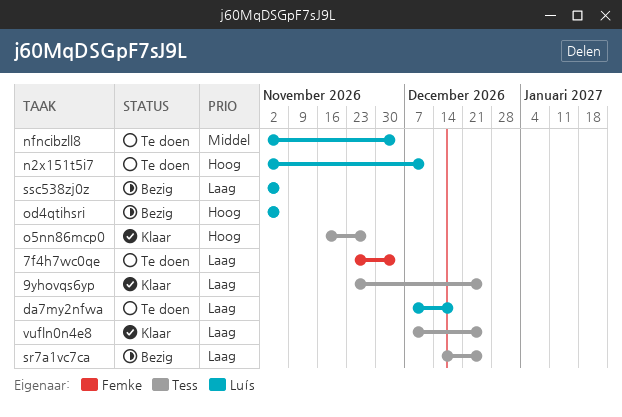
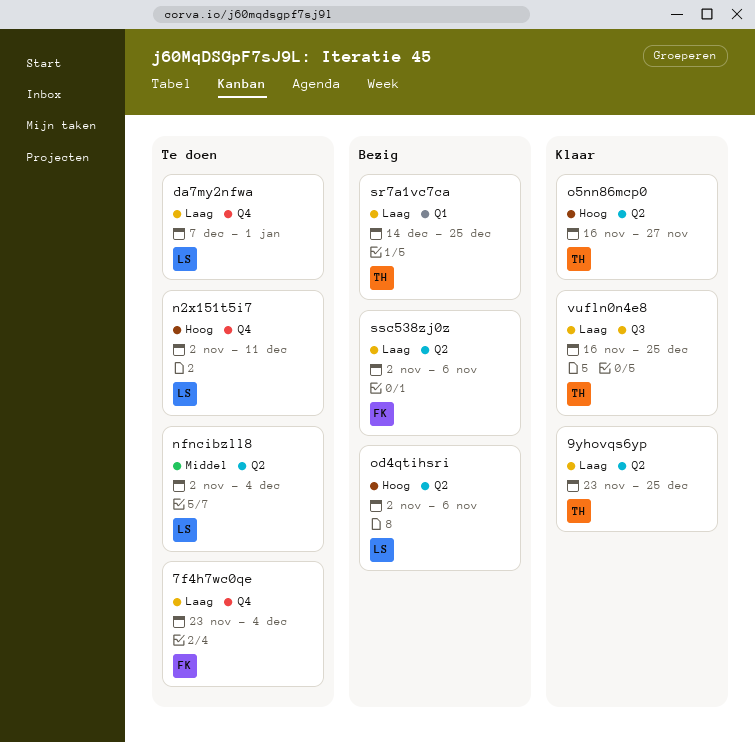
da7my2nfwa, due: Dec 18 -> Jan 1
ssc538zj0z, owner: Luís -> Femke
vufln0n4e8, start: Dec 7 -> Nov 16

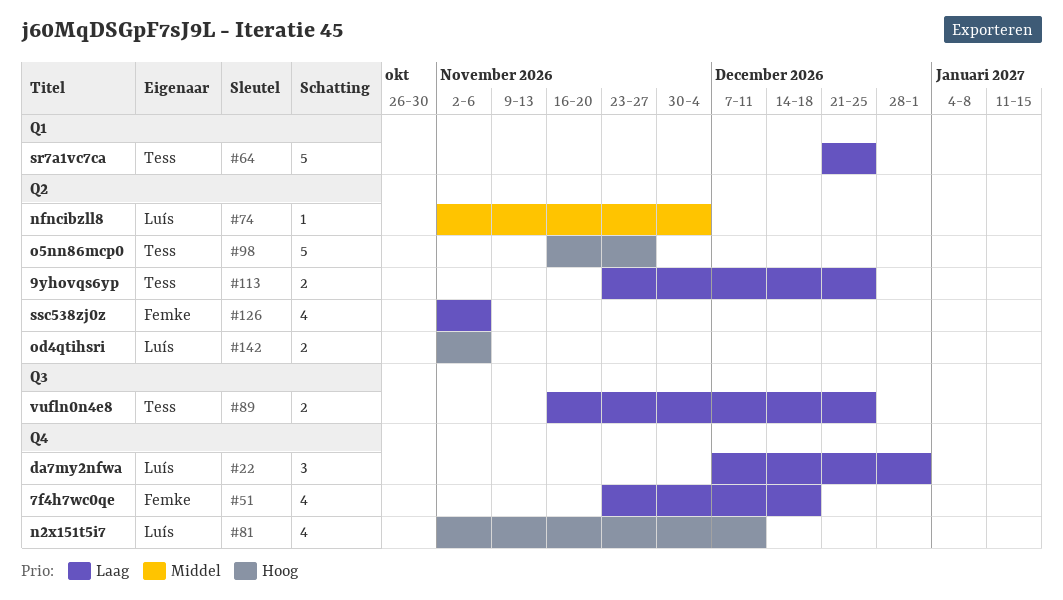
7f4h7wc0qe, due: Dec 4 -> Dec 18
sr7a1vc7ca, start: Dec 14 -> Dec 21

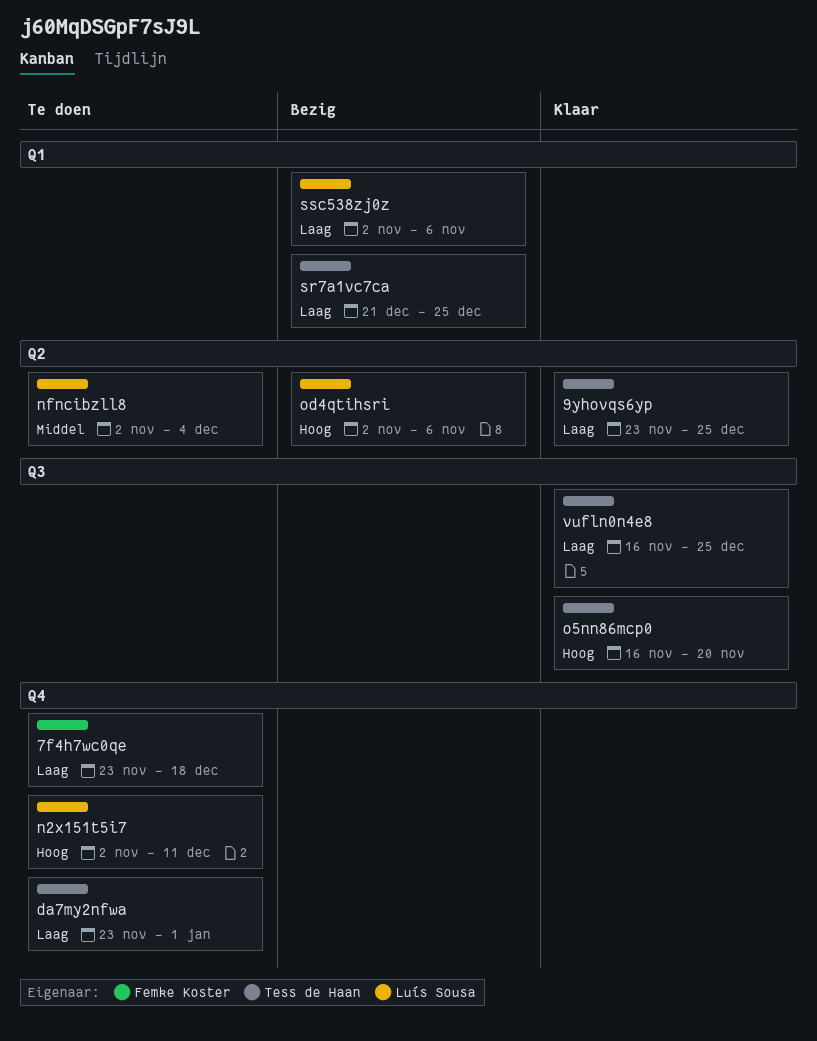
da7my2nfwa, owner: Luís Sousa -> Tess de Haan
da7my2nfwa, start: Dec 7 -> Nov 23
o5nn86mcp0, label: Q2 -> Q3
o5nn86mcp0, due: Nov 27 -> Nov 20
ssc538zj0z, owner: Femke Koster -> Luís Sousa
ssc538zj0z, label: Q2 -> Q1

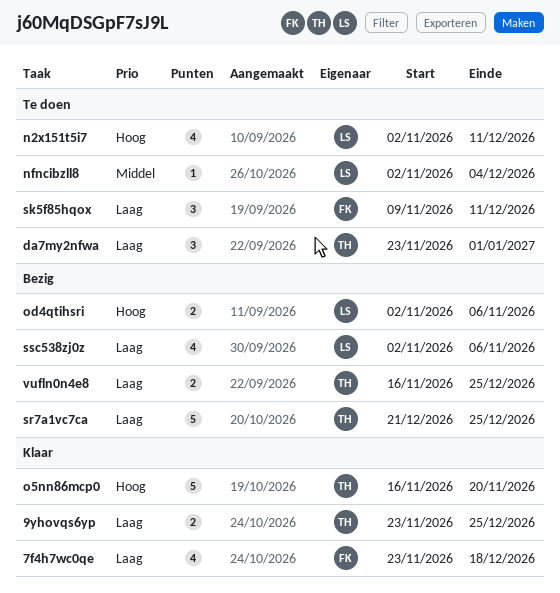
7f4h7wc0qe, status: Te doen -> Klaar
sk5f85hqox: none -> present
vufln0n4e8, status: Klaar -> Bezig

